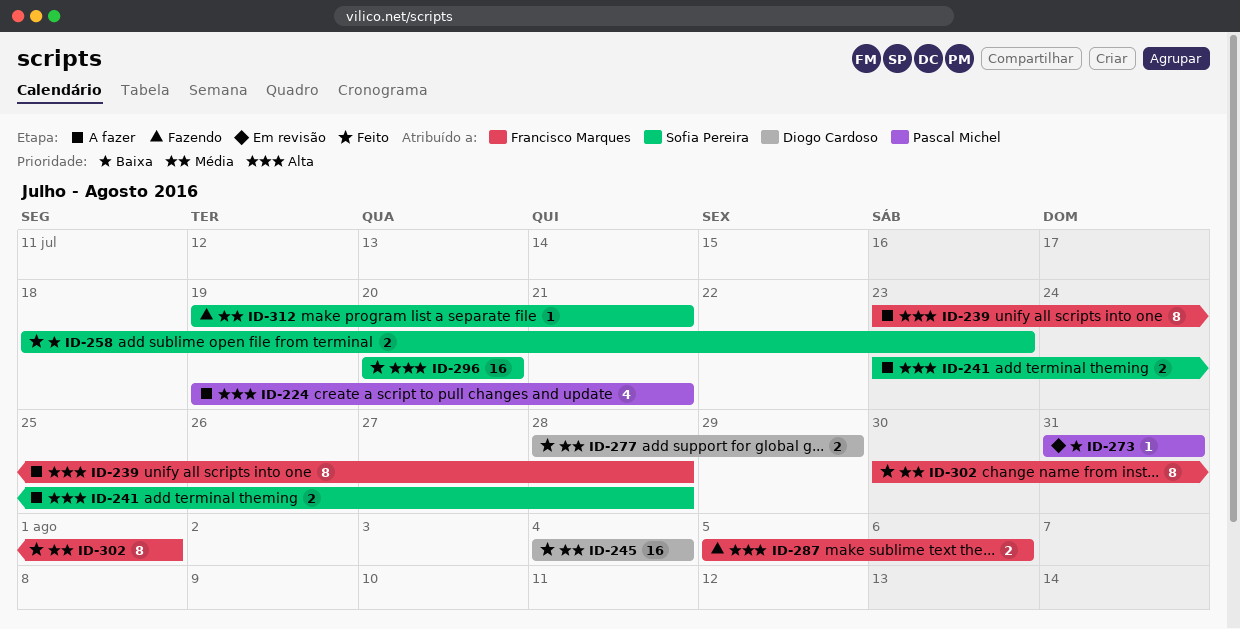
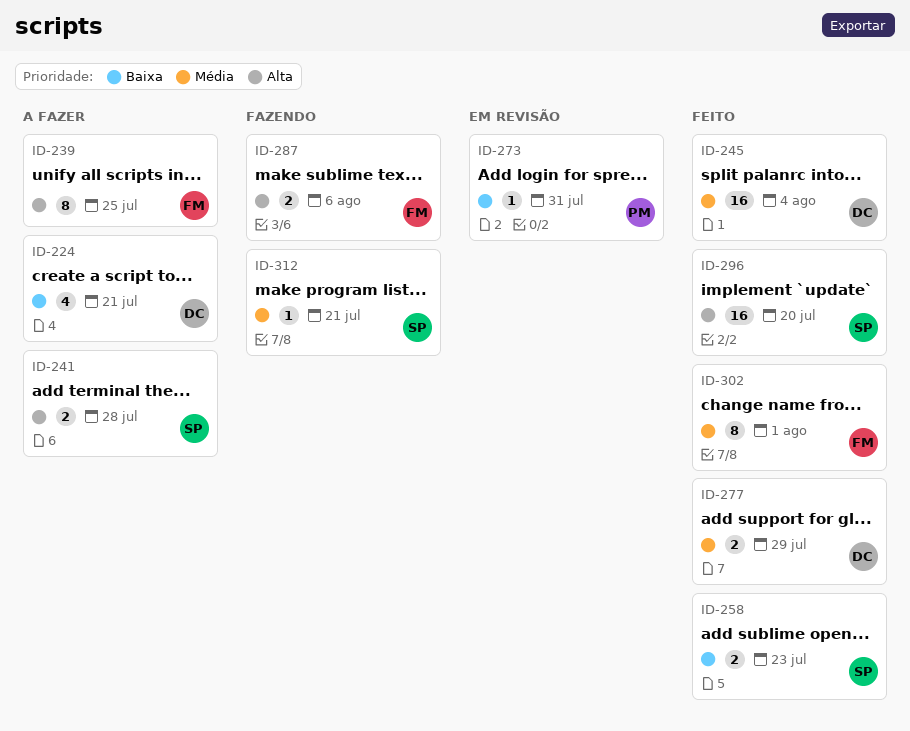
ID-224, owner: Pascal Michel -> Diogo Cardoso
ID-224, priority: Alta -> Baixa
ID-239, due: Jul 28 -> Jul 25

